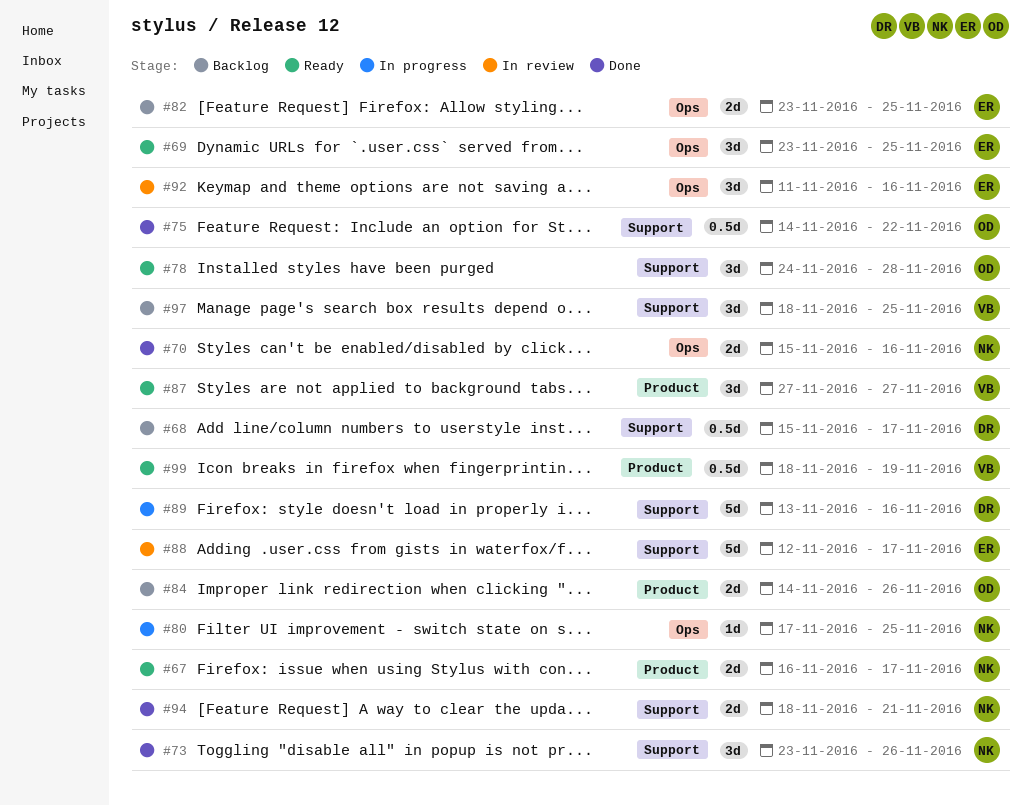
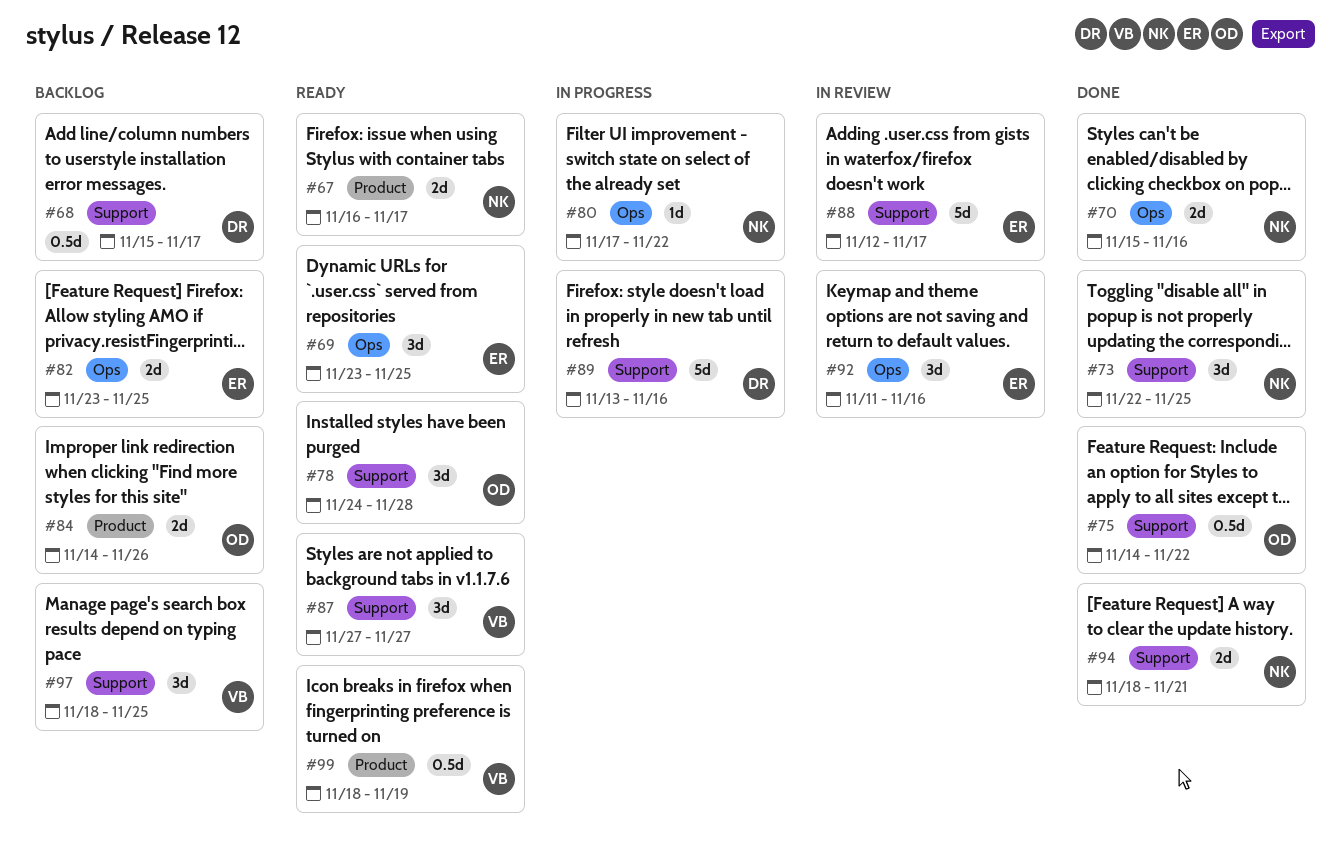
#73, start: Nov 23 -> Nov 22
#73, due: Nov 26 -> Nov 25
#80, due: Nov 25 -> Nov 22
#87, label: Product -> Support

